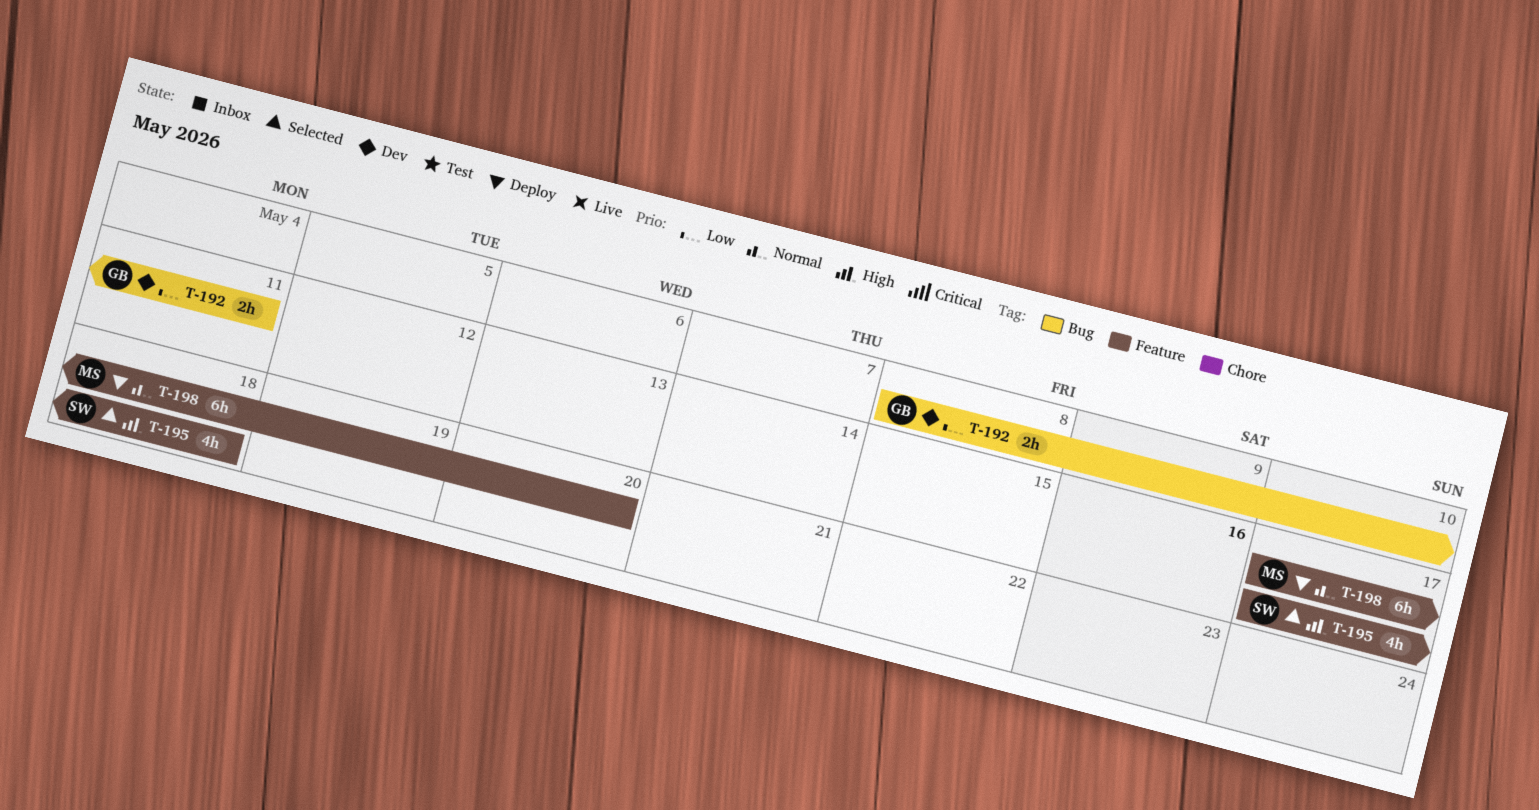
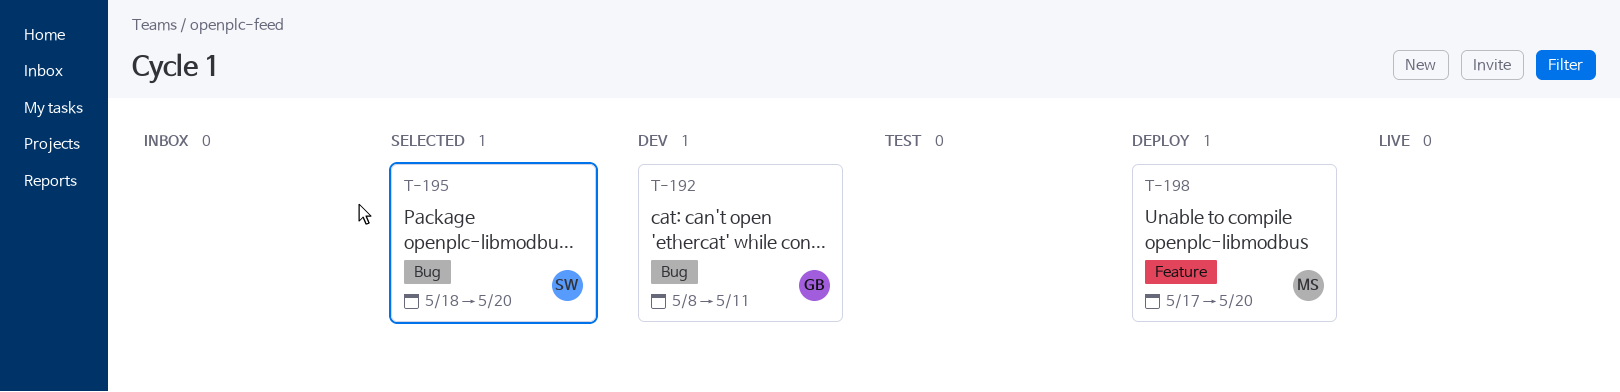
T-195, label: Feature -> Bug
T-195, start: May 17 -> May 18
T-195, due: May 18 -> May 20

